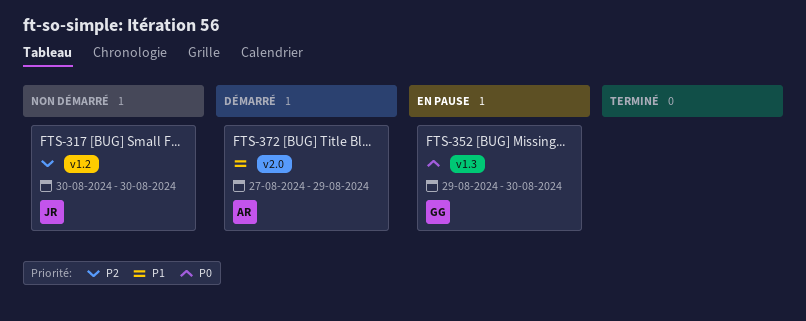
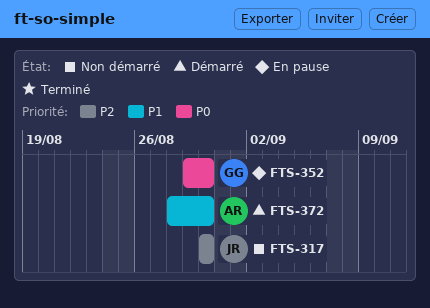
FTS-372, start: Aug 27 -> Aug 28
FTS-372, due: Aug 29 -> Aug 30

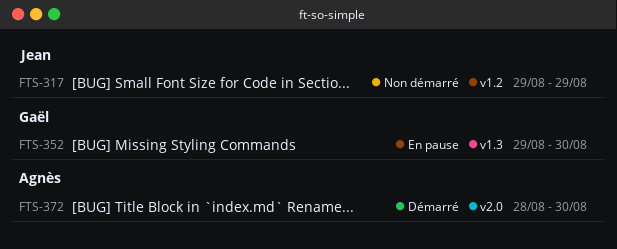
FTS-317, start: Aug 30 -> Aug 29
FTS-317, due: Aug 30 -> Aug 29

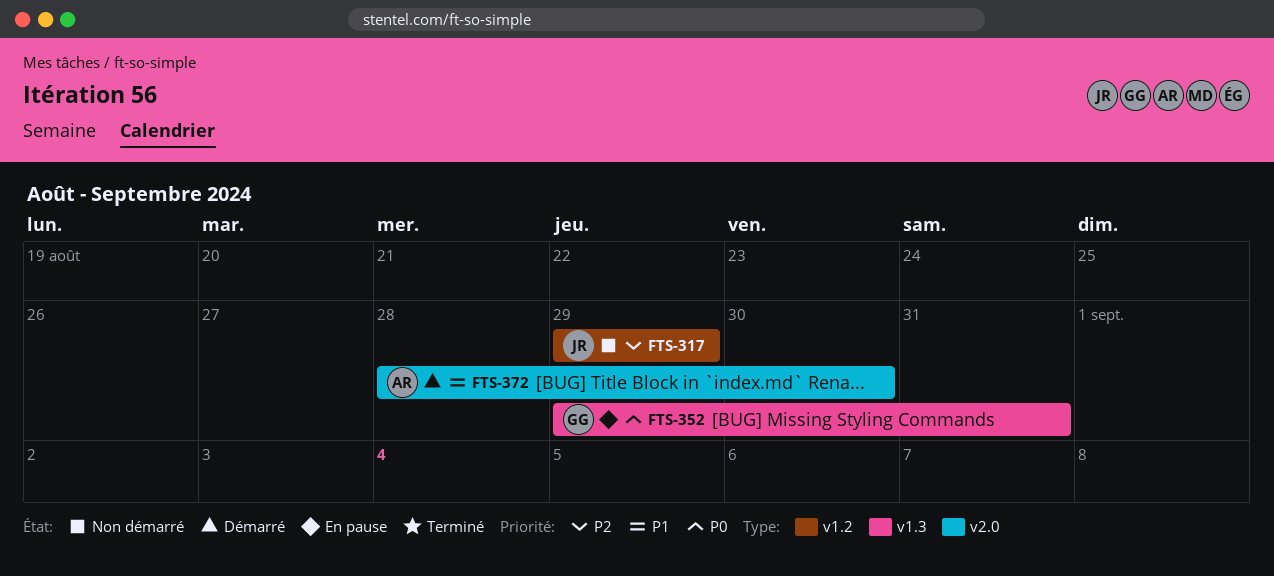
FTS-352, due: Aug 30 -> Aug 31

